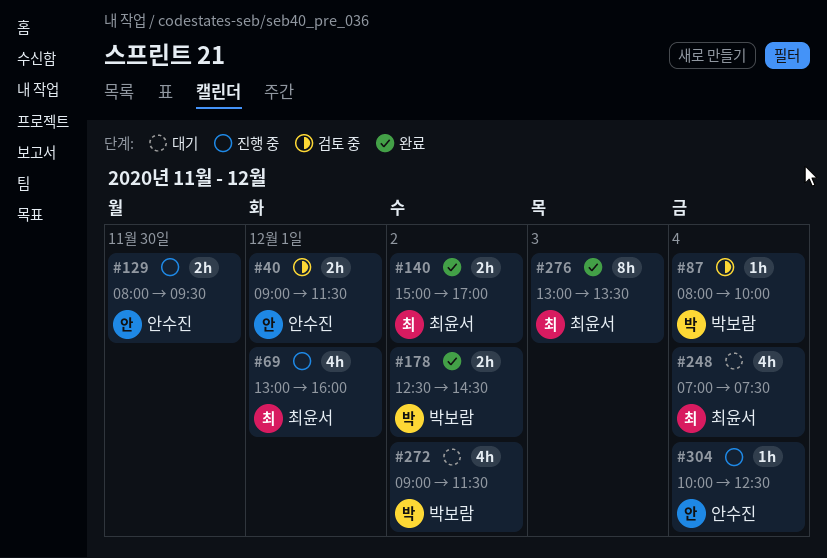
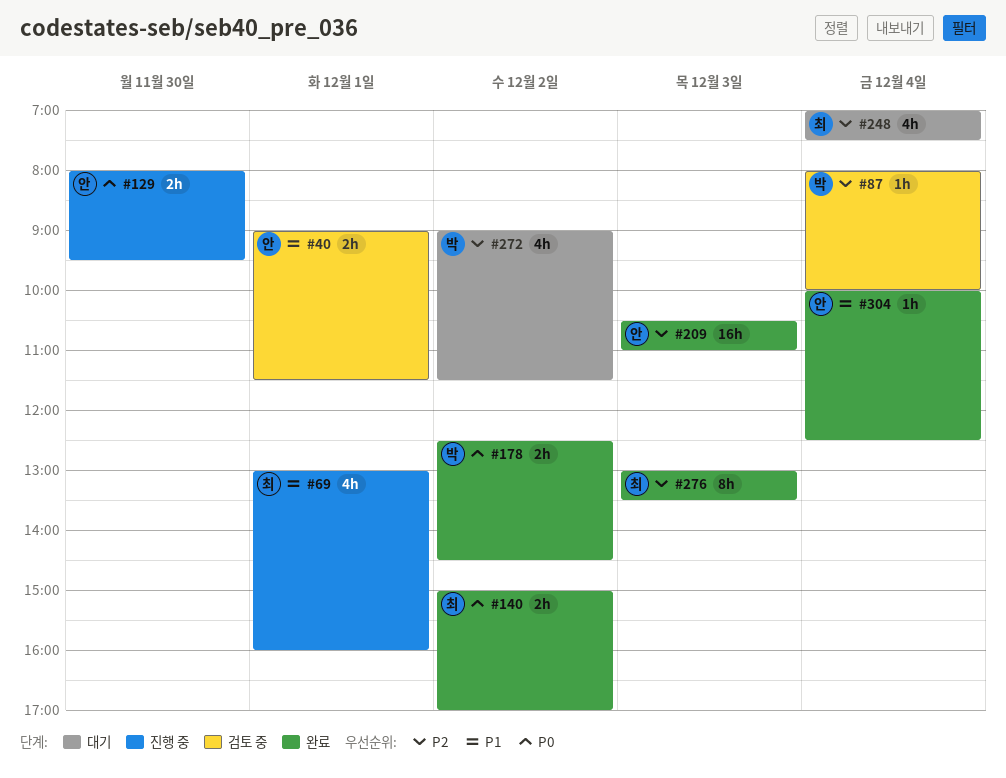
#209: none -> present
#304, status: 진행 중 -> 완료

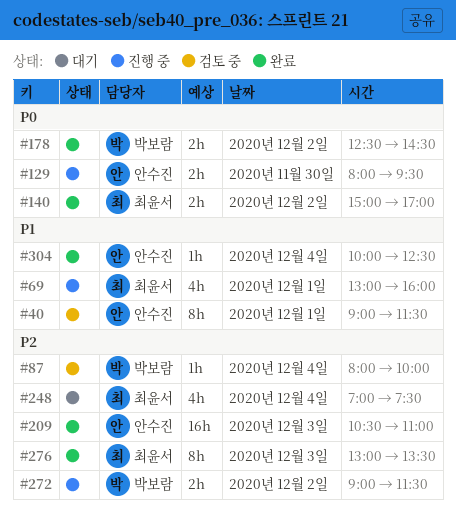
#40, estimate: 2h -> 8h
#272, status: 대기 -> 진행 중
#272, estimate: 4h -> 2h

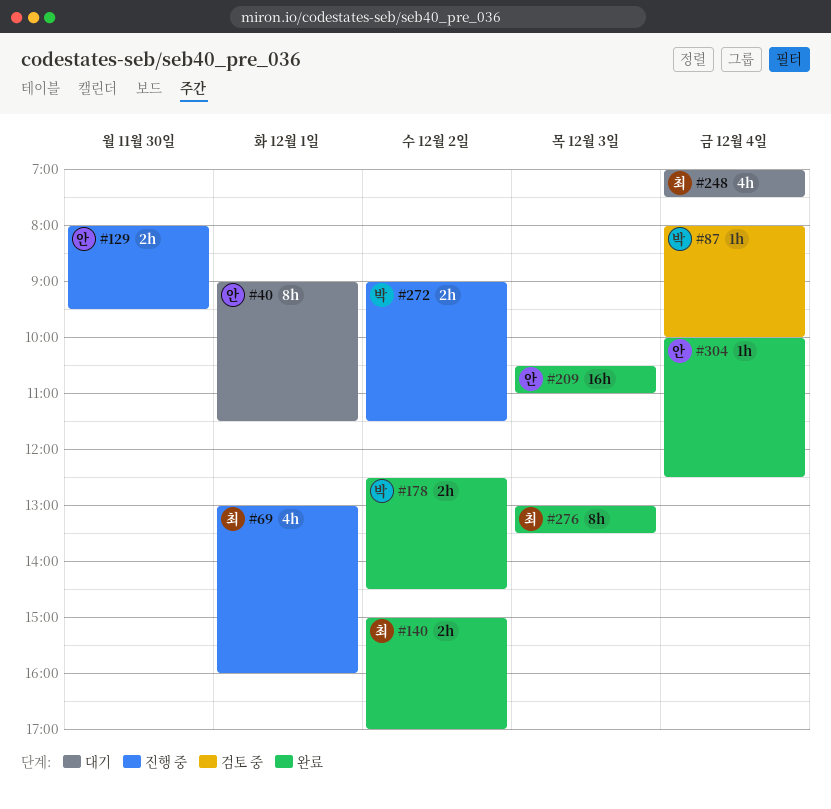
#40, status: 검토 중 -> 대기

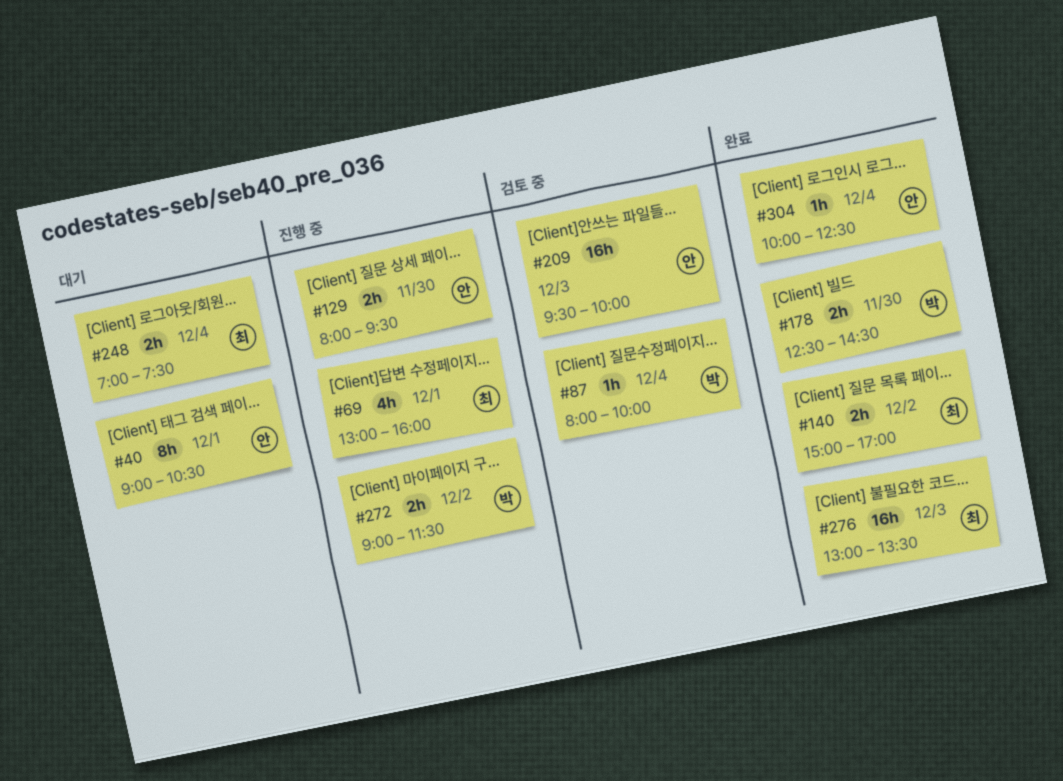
#40, ends: 11:30 -> 10:30
#178, day: Dec 2 -> Nov 30
#209, status: 완료 -> 검토 중
#209, begins: 10:30 -> 09:30
#209, ends: 11:00 -> 10:00
#248, estimate: 4h -> 2h
#276, estimate: 8h -> 16h

